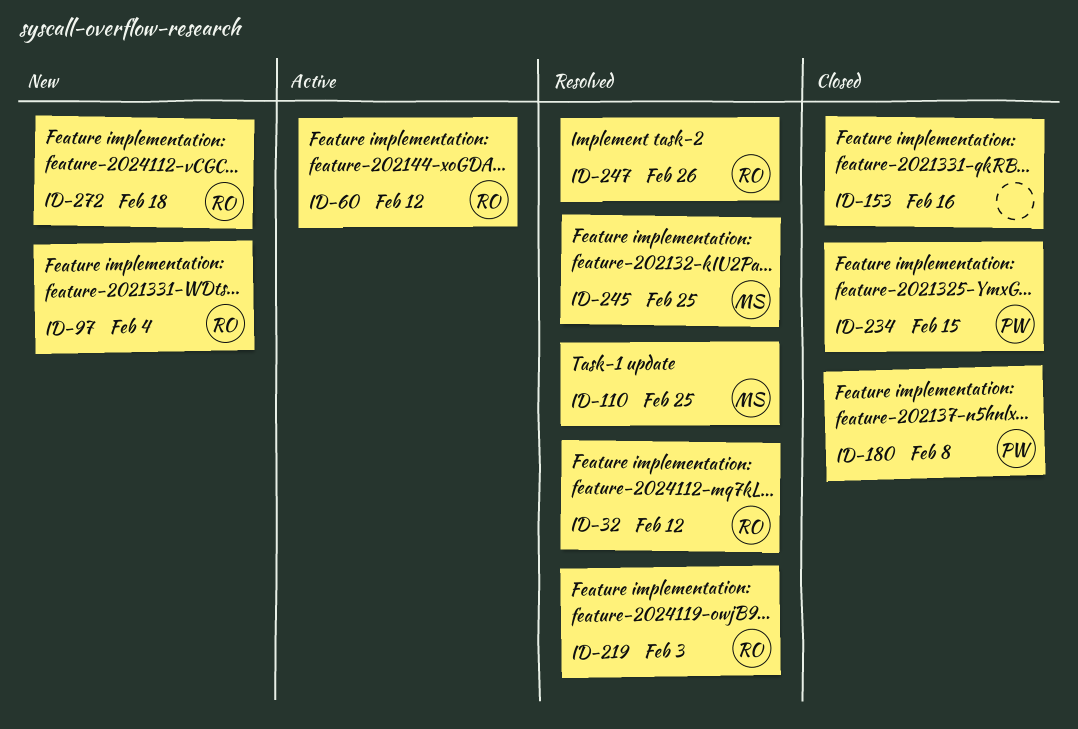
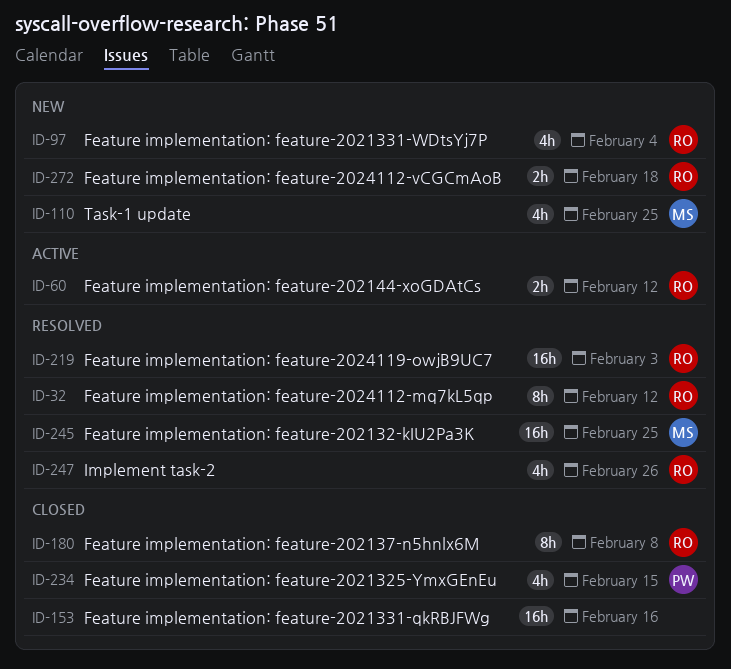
ID-110, status: Resolved -> New
ID-180, owner: PW -> RO

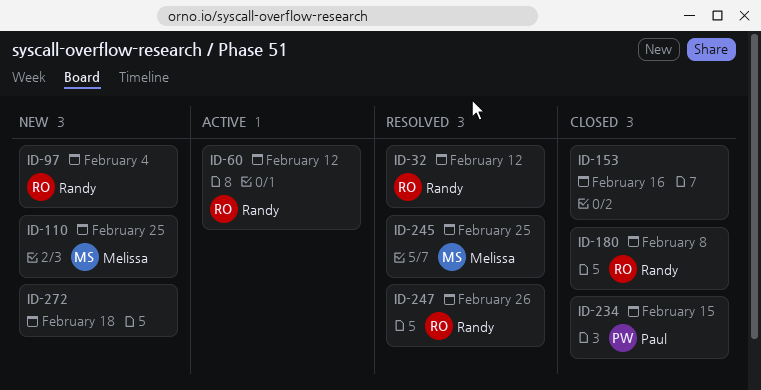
ID-219: present -> none
ID-272, owner: Randy -> none

